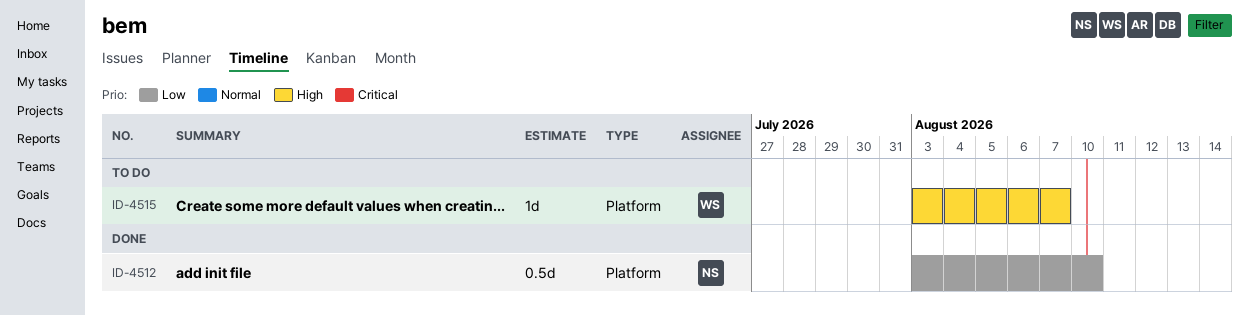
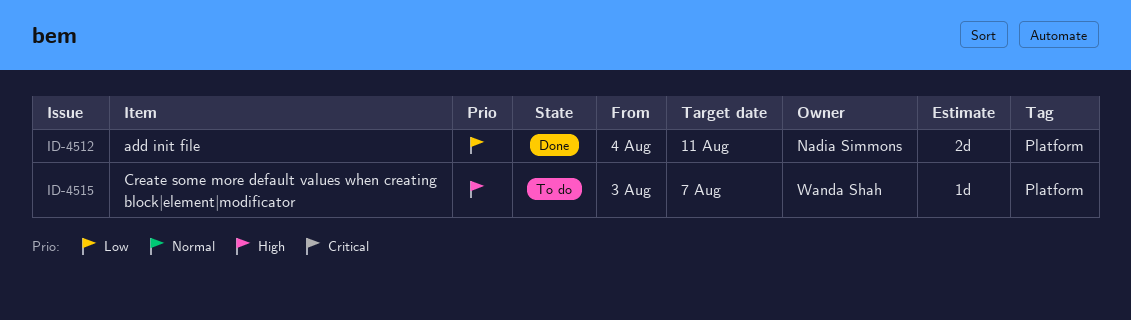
ID-4512, estimate: 0.5d -> 2d
ID-4512, start: Aug 3 -> Aug 4
ID-4512, due: Aug 10 -> Aug 11

